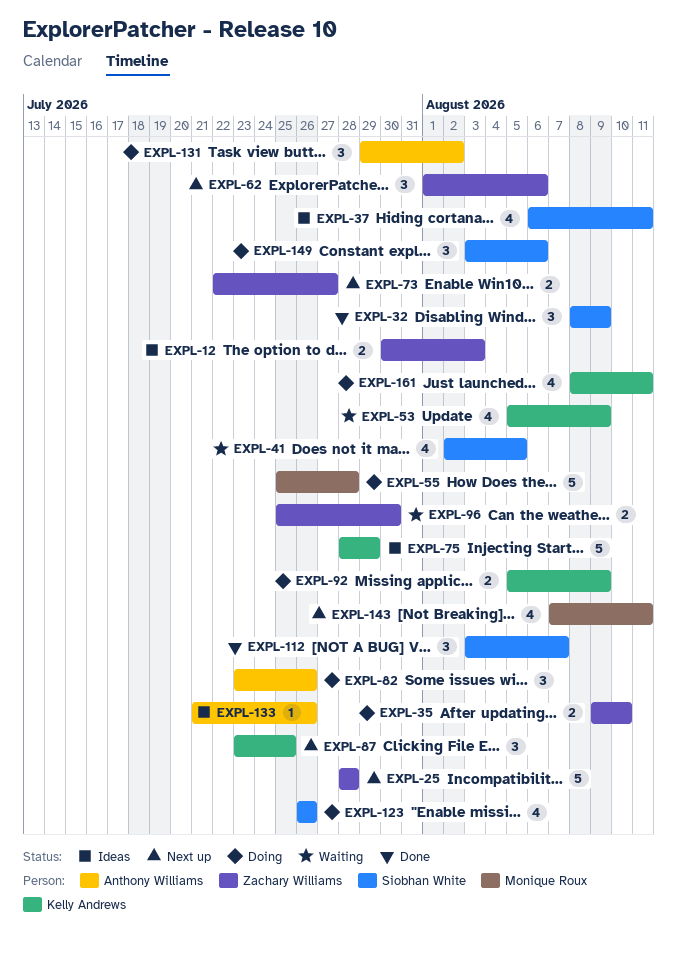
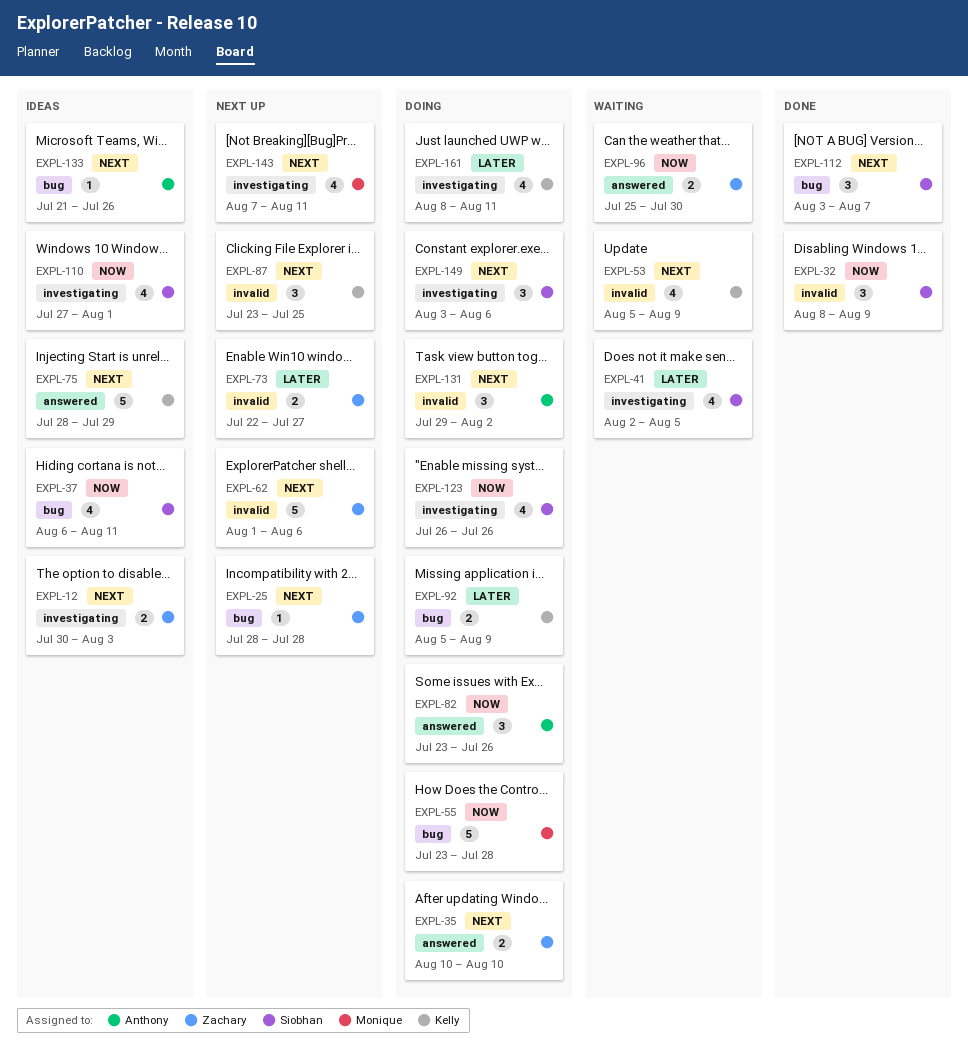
EXPL-25, estimate: 5 -> 1
EXPL-35, start: Aug 9 -> Aug 10
EXPL-55, start: Jul 25 -> Jul 23
EXPL-62, estimate: 3 -> 5
EXPL-110: none -> present

